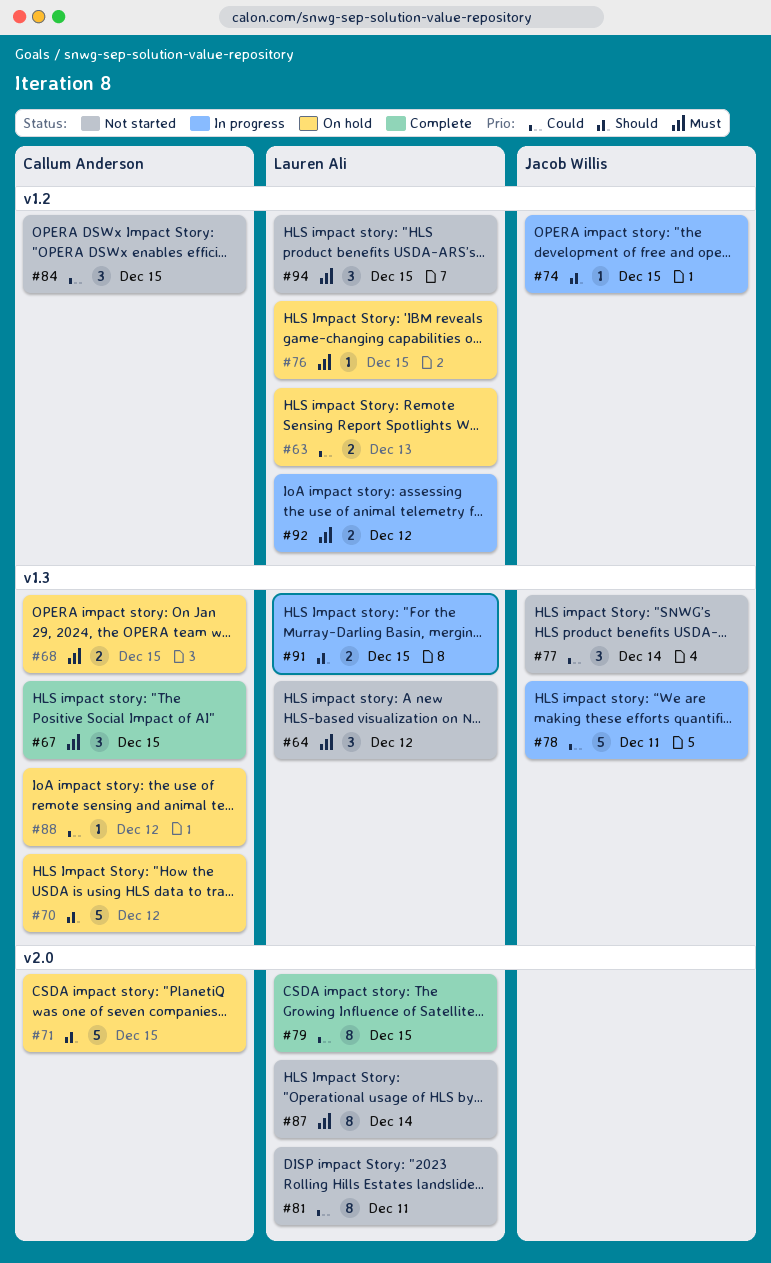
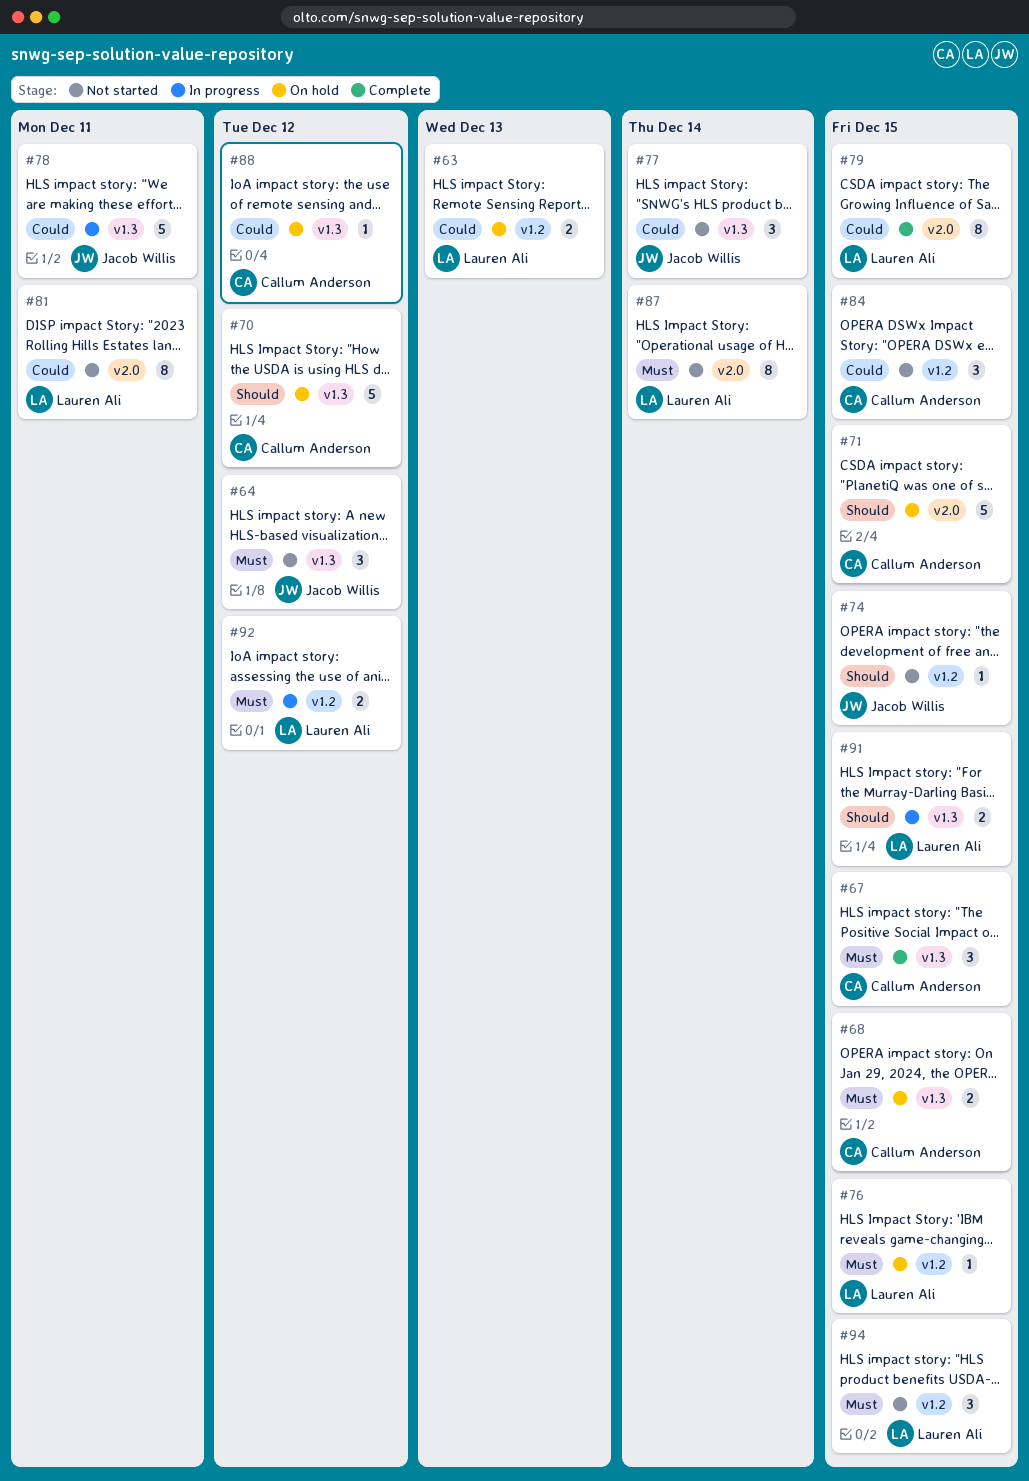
#64, owner: Lauren Ali -> Jacob Willis
#74, status: In progress -> Not started

